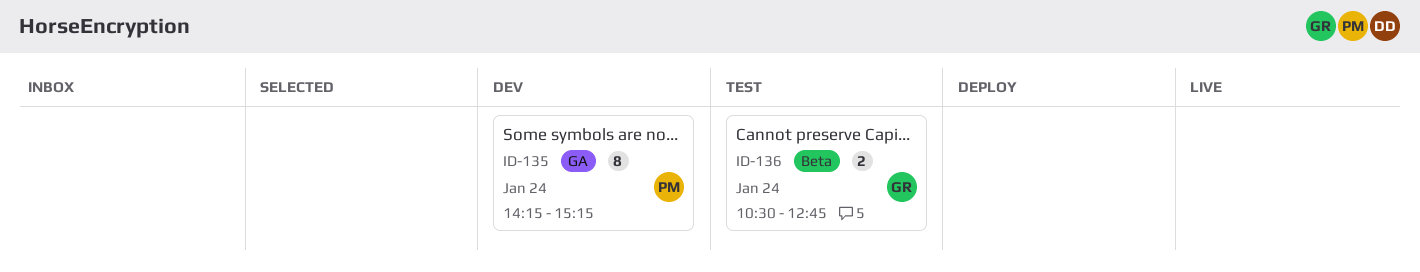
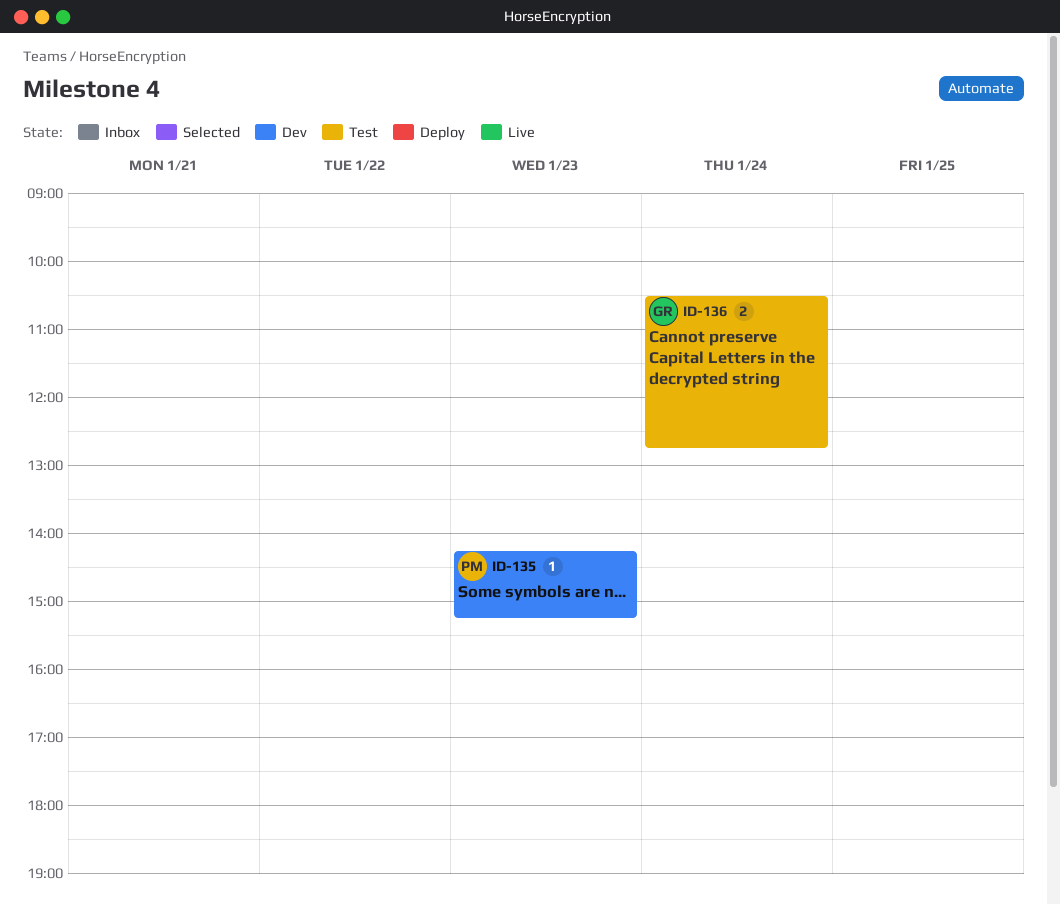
ID-135, estimate: 8 -> 1
ID-135, day: Jan 24 -> Jan 23

